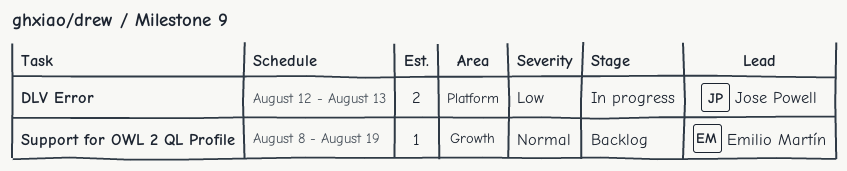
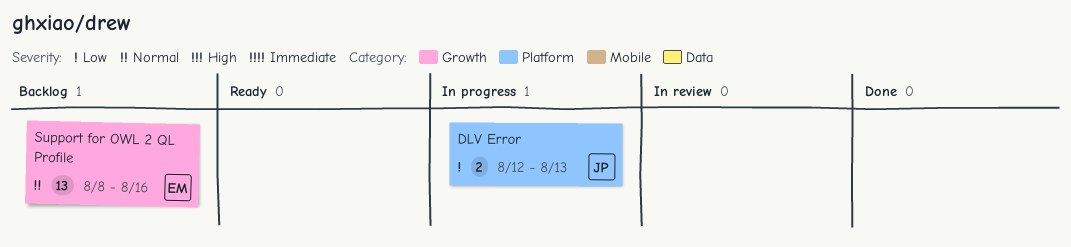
Support for OWL 2 QL Profile, estimate: 1 -> 13
Support for OWL 2 QL Profile, due: Aug 19 -> Aug 16

